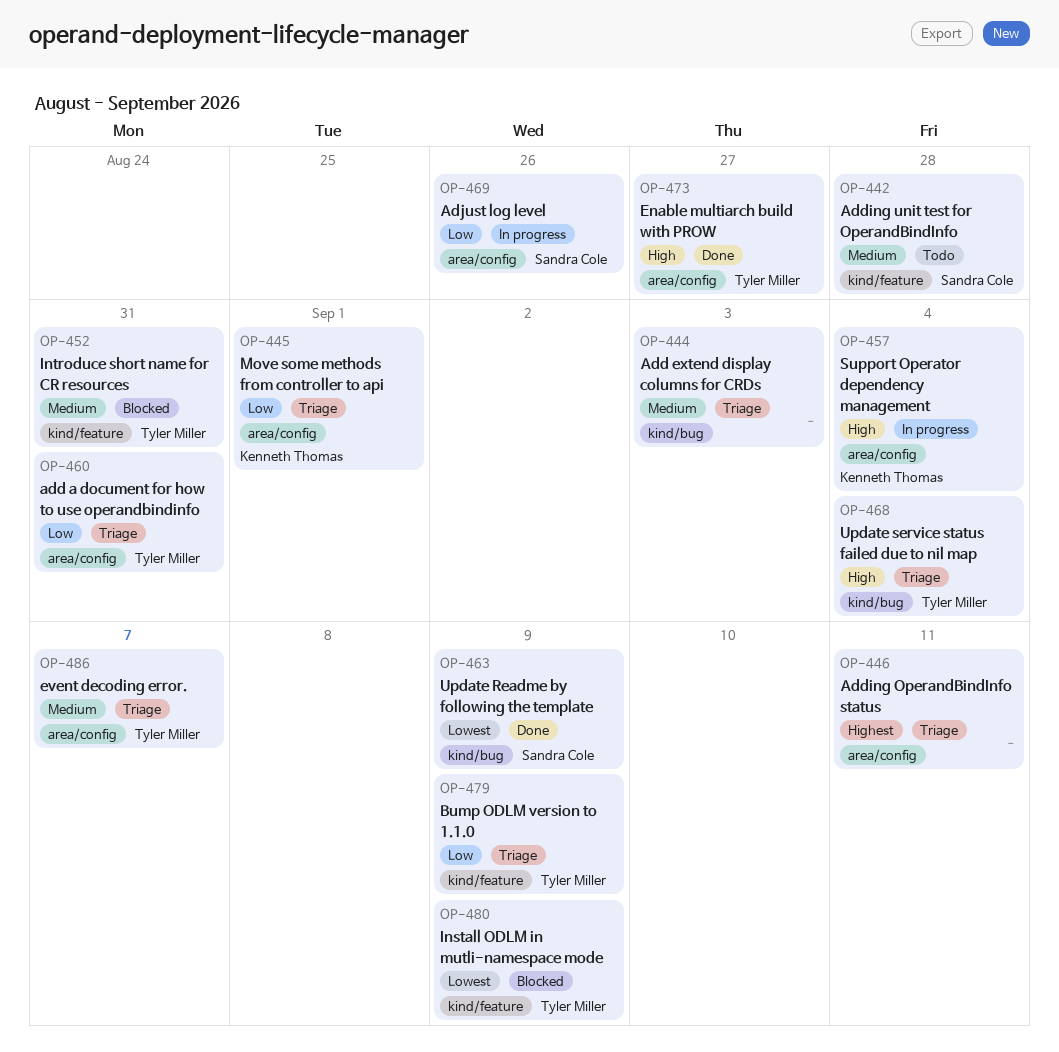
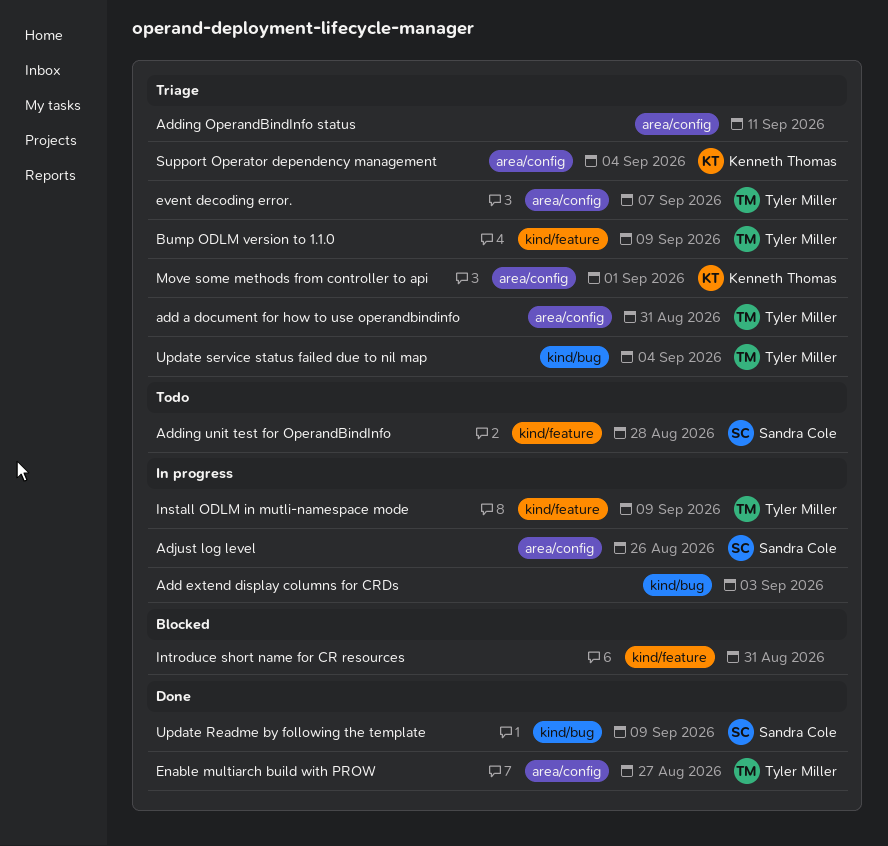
Add extend display columns for CRDs, status: Triage -> In progress
Install ODLM in mutli-namespace mode, status: Blocked -> In progress
Introduce short name for CR resources, owner: Tyler Miller -> none
Support Operator dependency management, status: In progress -> Triage

